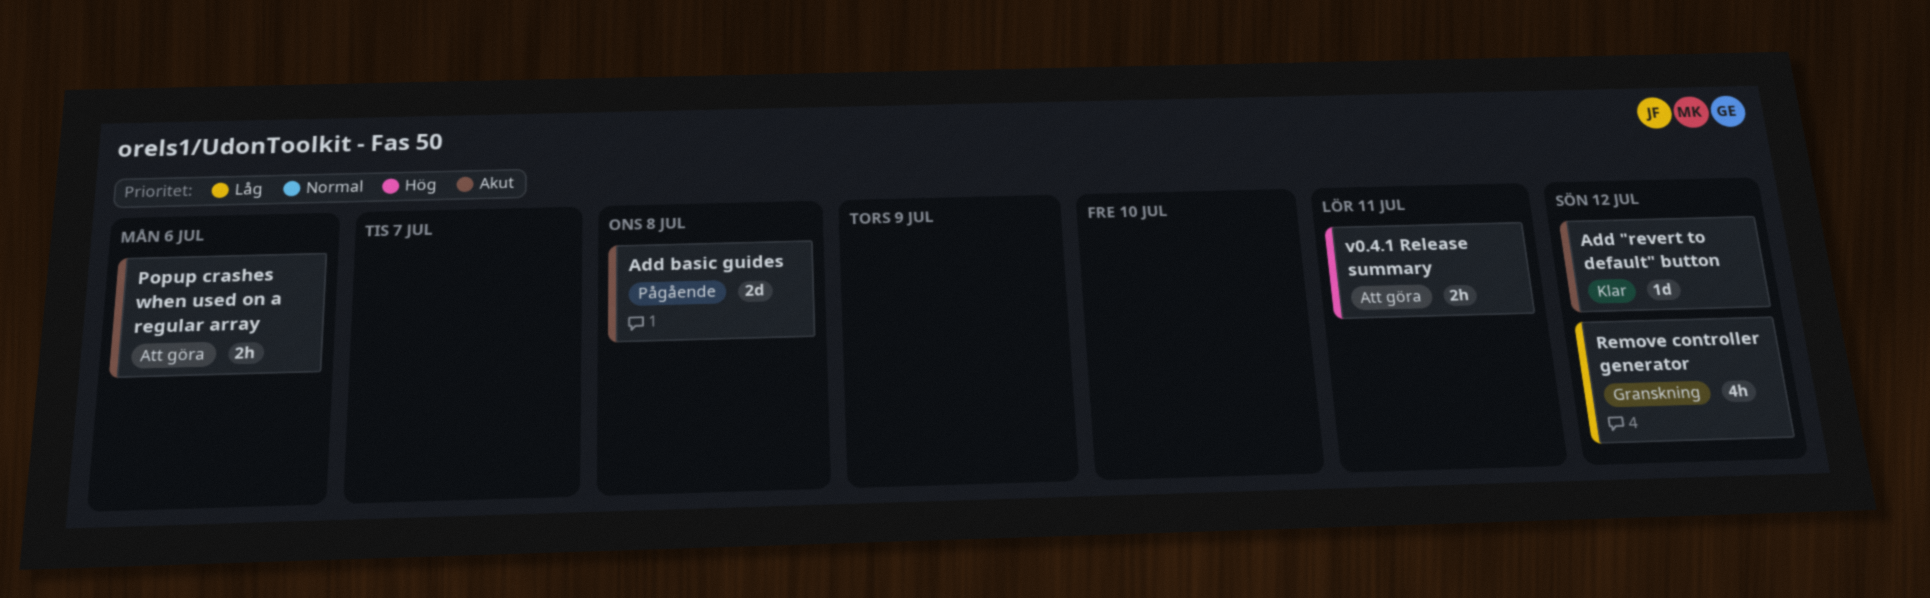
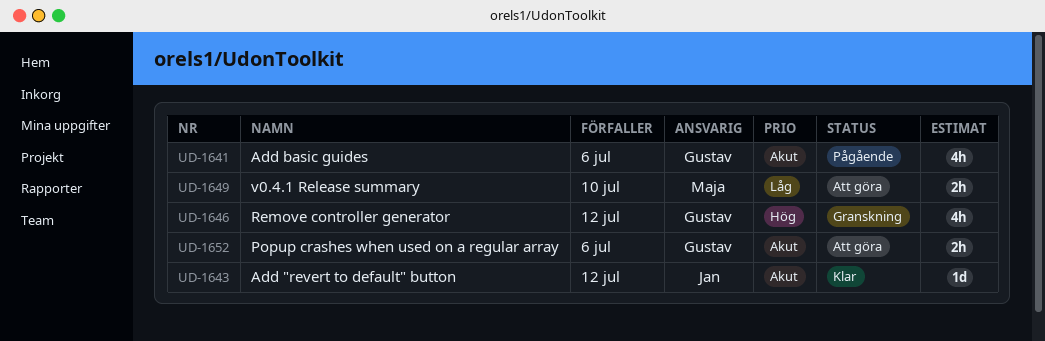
Add basic guides, estimate: 2d -> 4h
Add basic guides, due: Jul 8 -> Jul 6
Remove controller generator, priority: Låg -> Hög
v0.4.1 Release summary, priority: Hög -> Låg
v0.4.1 Release summary, due: Jul 11 -> Jul 10

